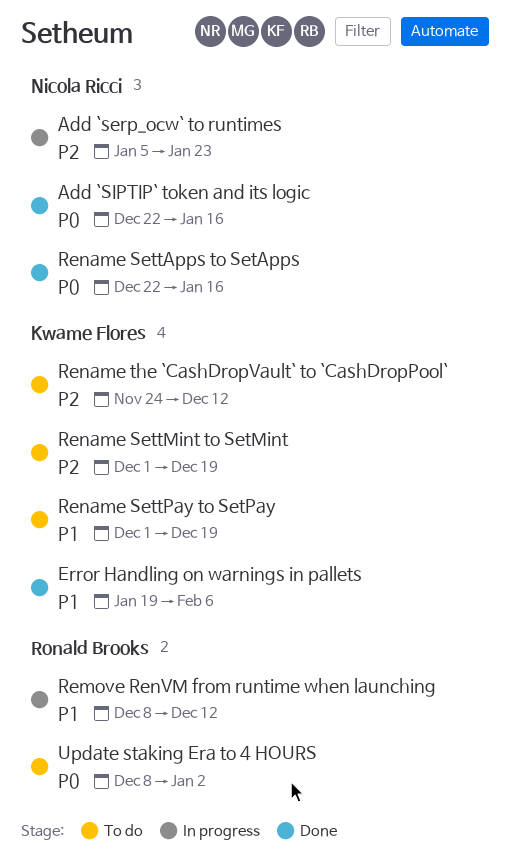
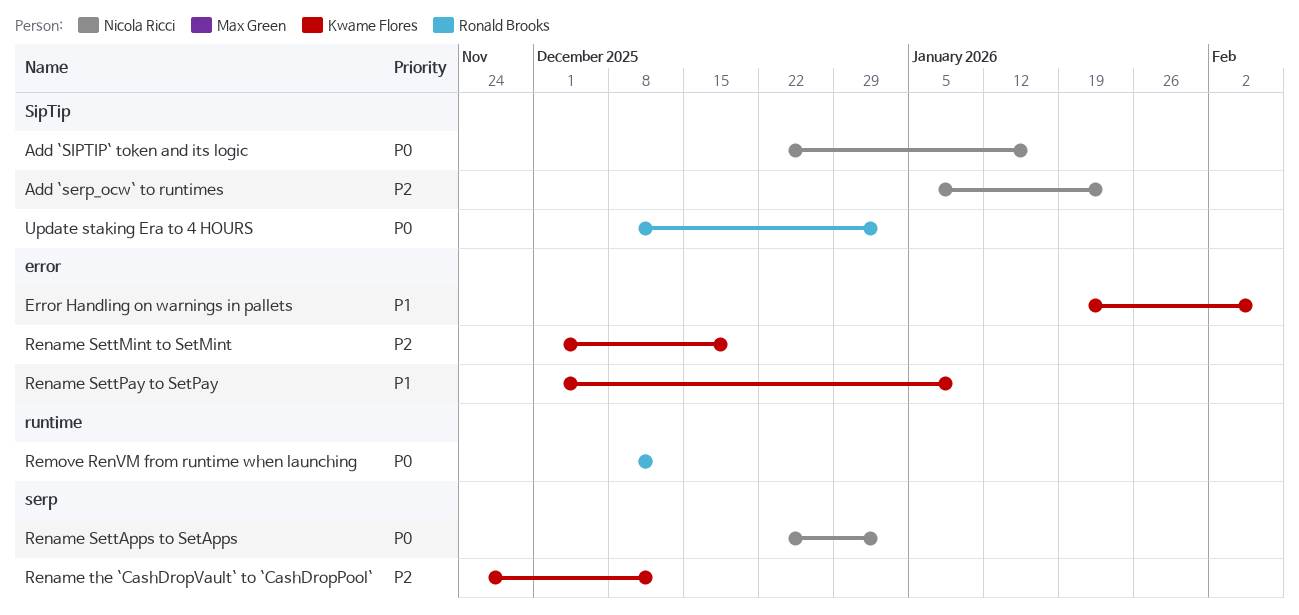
Remove RenVM from runtime when launching, priority: P1 -> P0
Rename SettApps to SetApps, due: Jan 16 -> Jan 2
Rename SettPay to SetPay, due: Dec 19 -> Jan 9

